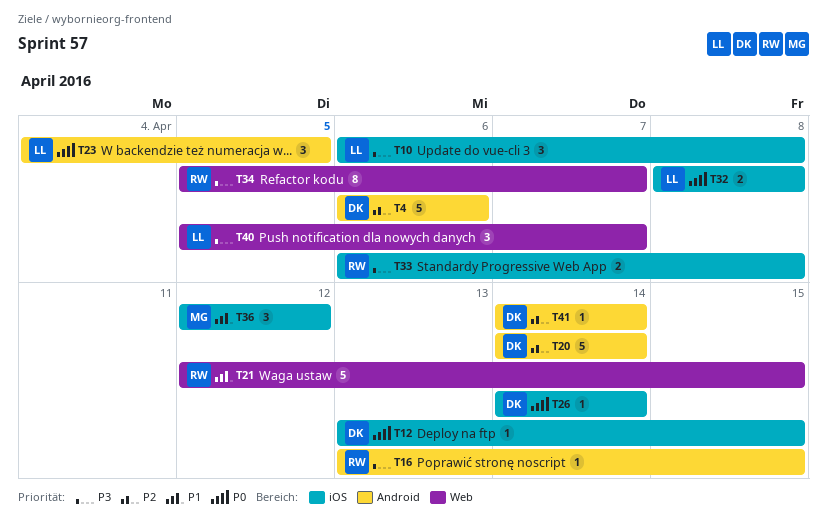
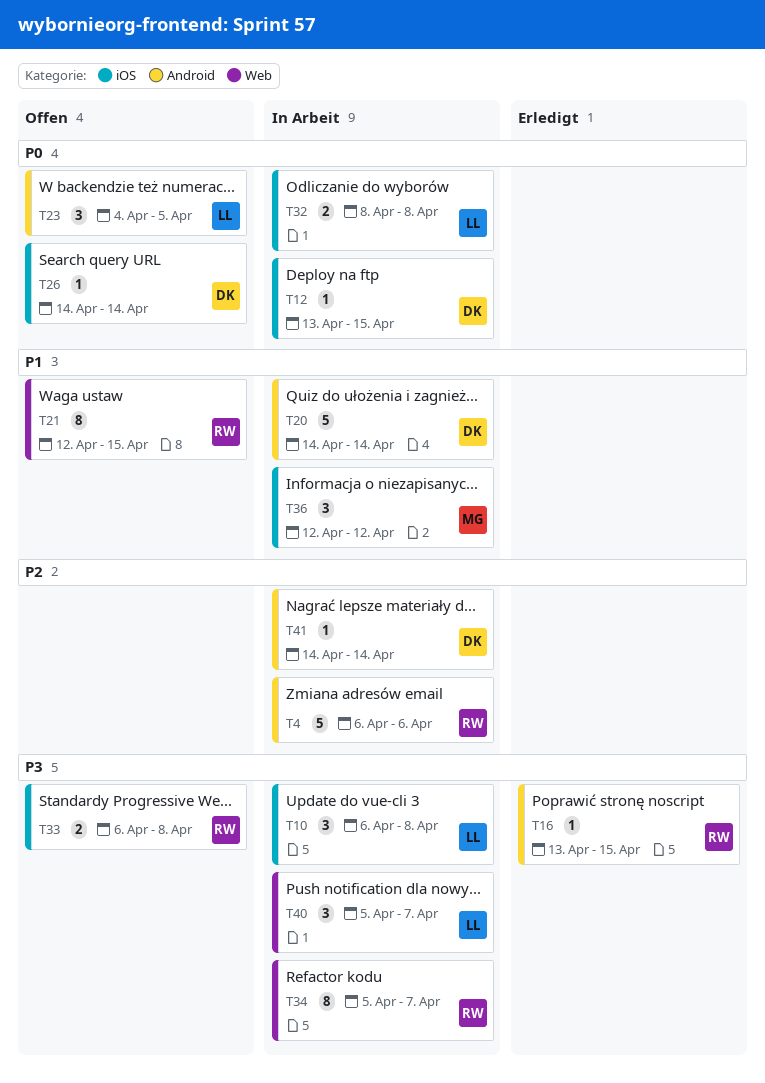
T4, owner: DK -> RW
T20, priority: P2 -> P1
T21, estimate: 5 -> 8

